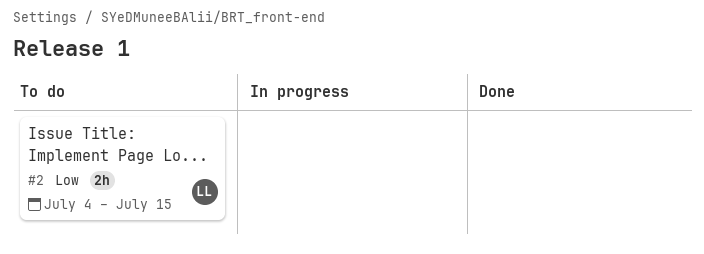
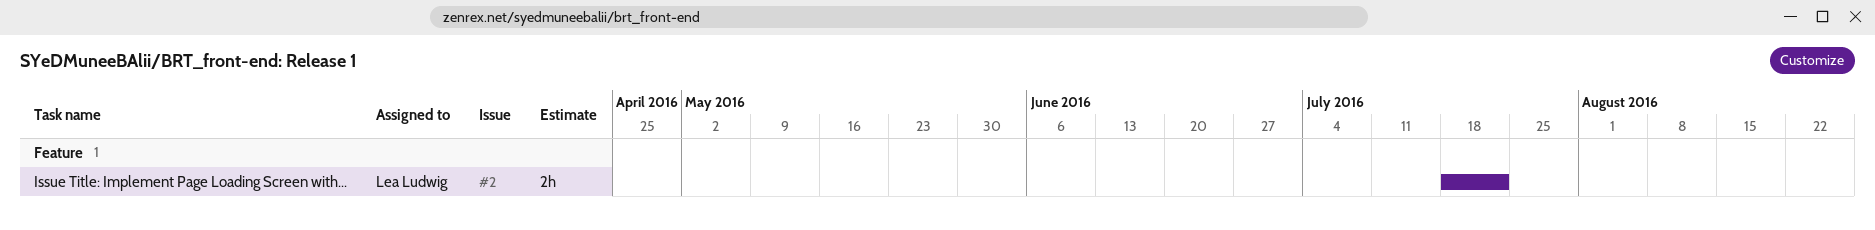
#2, start: Jul 4 -> Jul 18
#2, due: Jul 15 -> Jul 22

